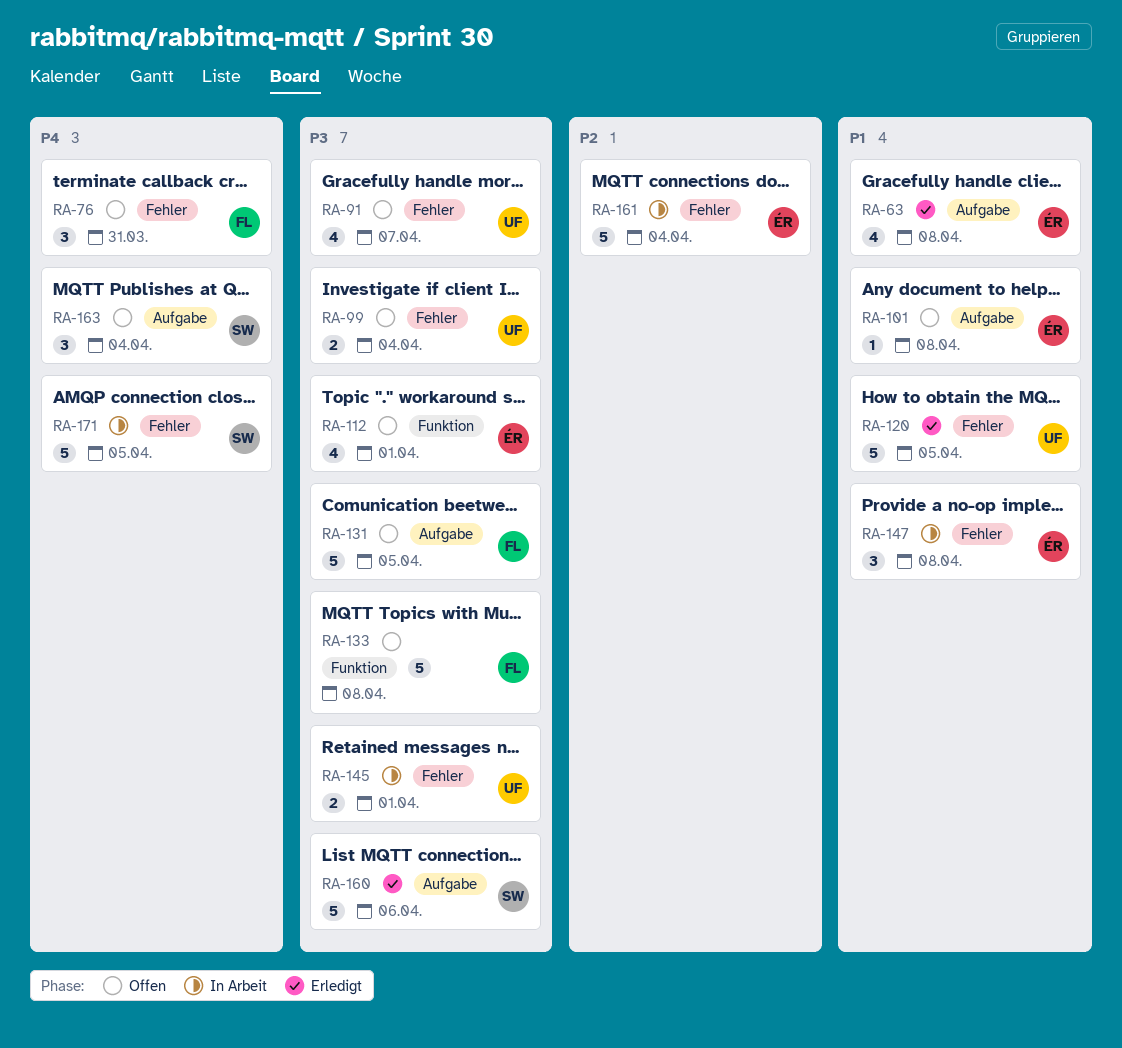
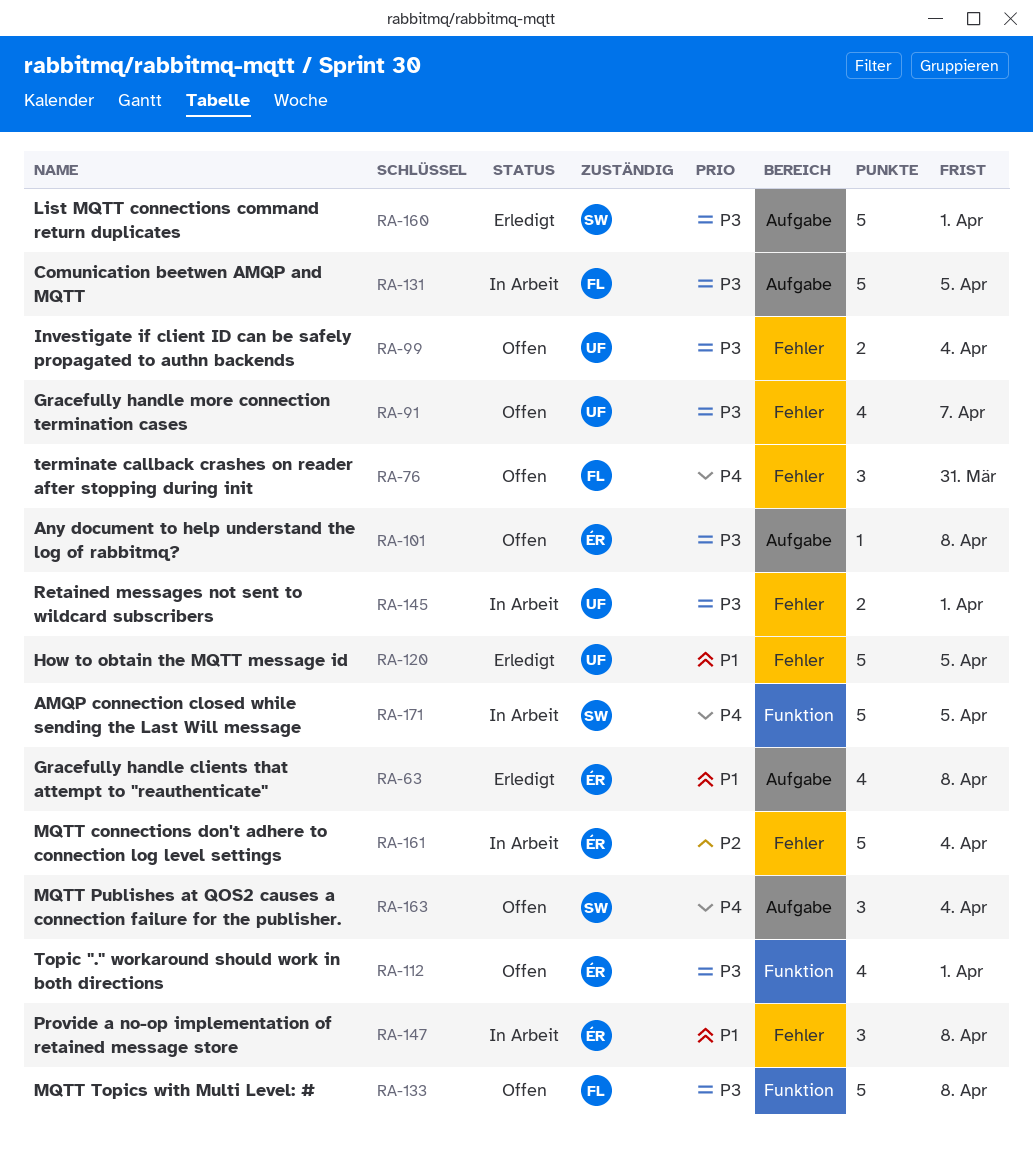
RA-101, priority: P1 -> P3
RA-131, status: Offen -> In Arbeit
RA-160, due: Apr 6 -> Apr 1
RA-171, label: Fehler -> Funktion

